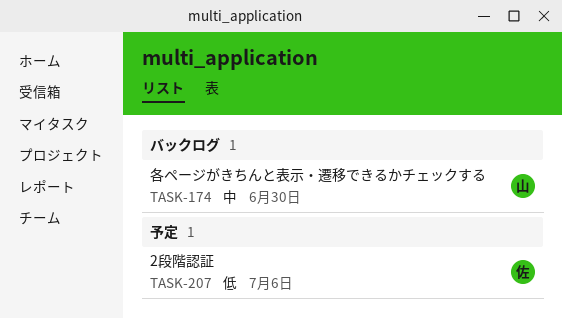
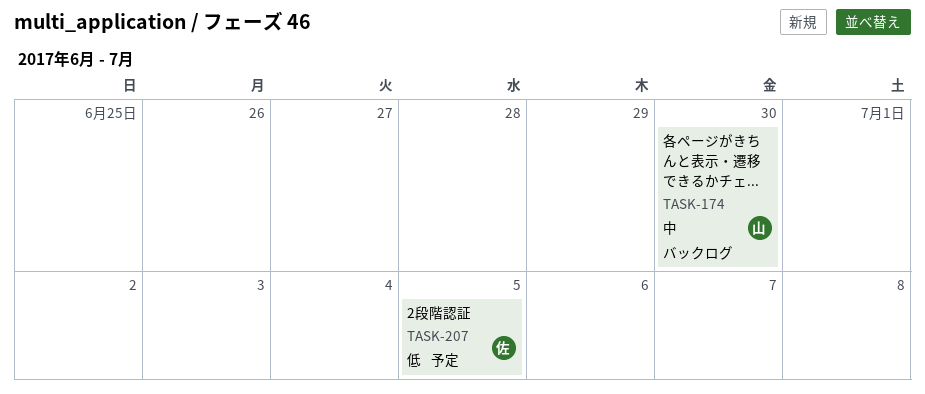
TASK-207, due: Jul 6 -> Jul 5

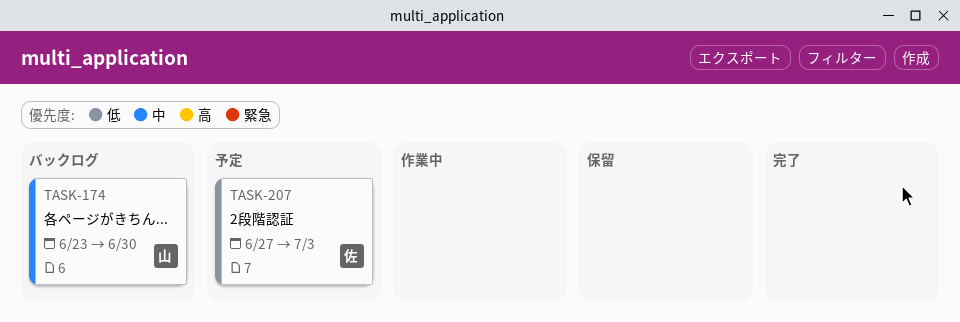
TASK-207, due: Jul 5 -> Jul 3

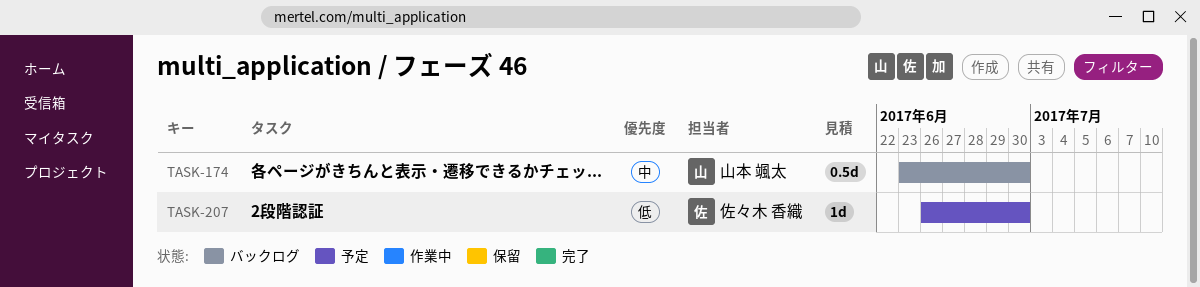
TASK-207, start: Jun 27 -> Jun 26
TASK-207, due: Jul 3 -> Jun 30

